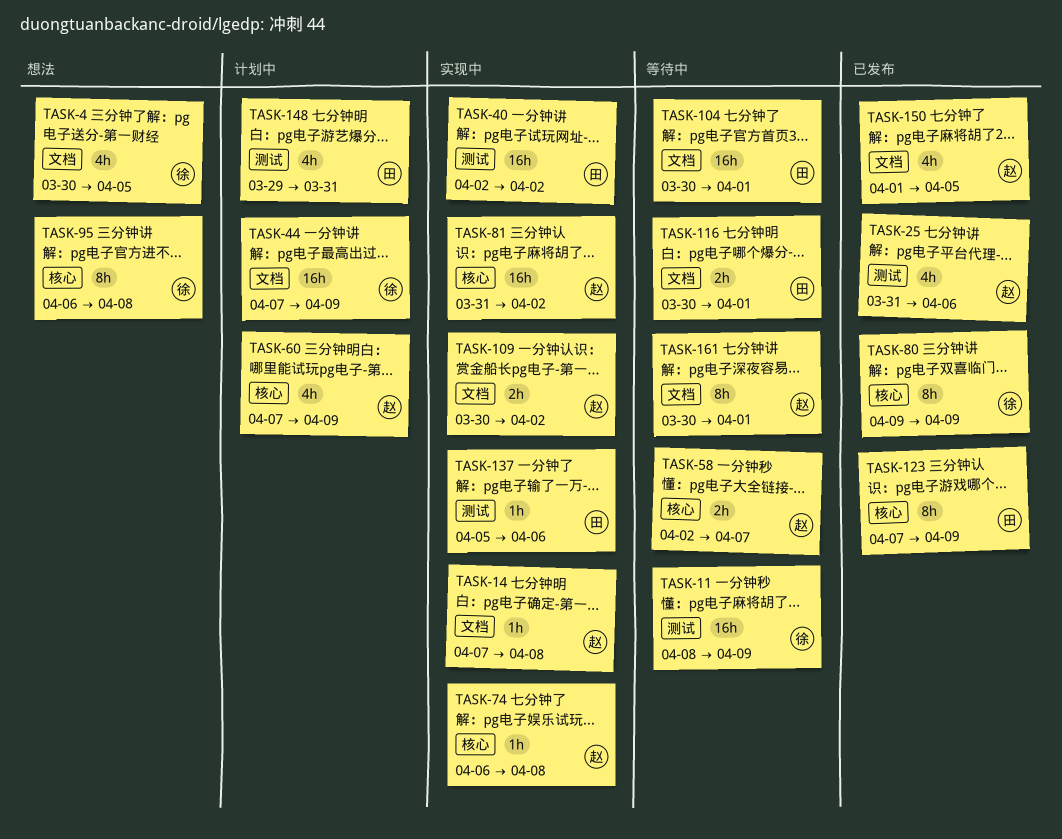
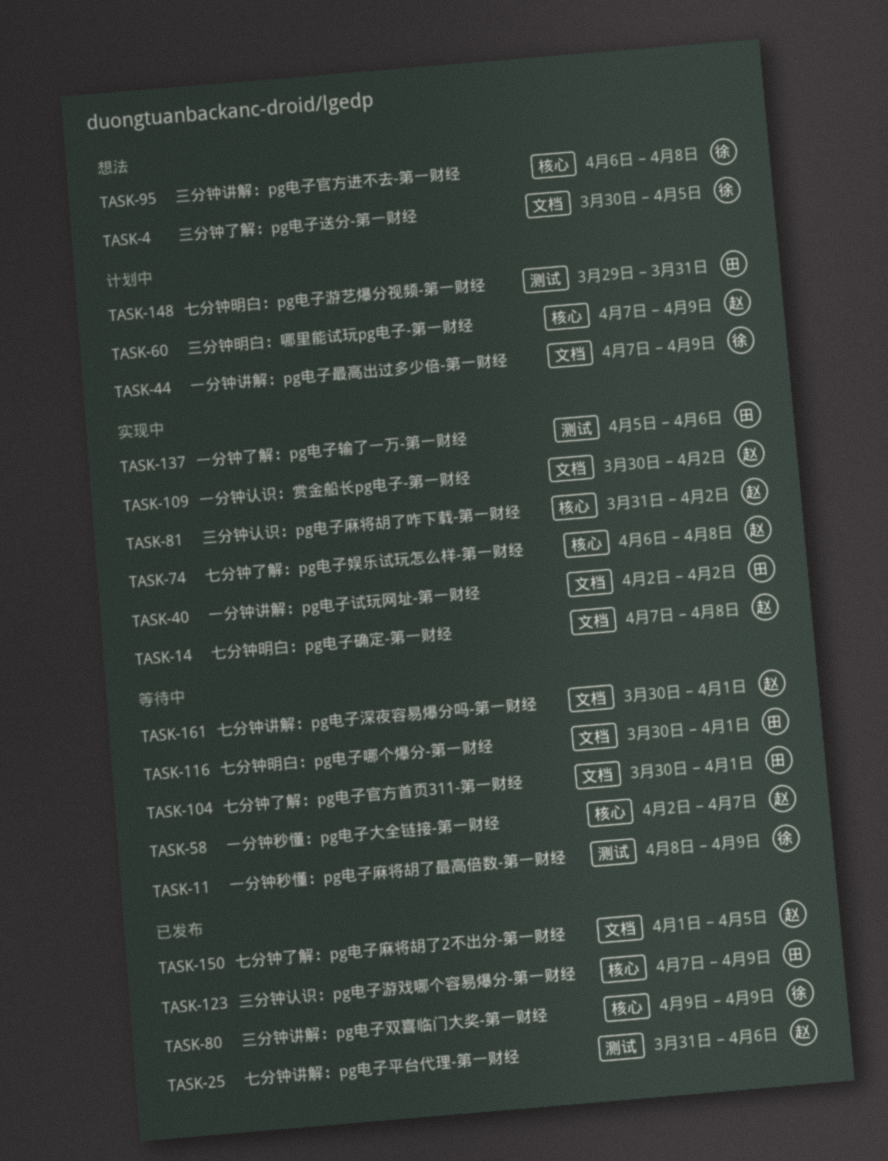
TASK-40, label: 测试 -> 文档

